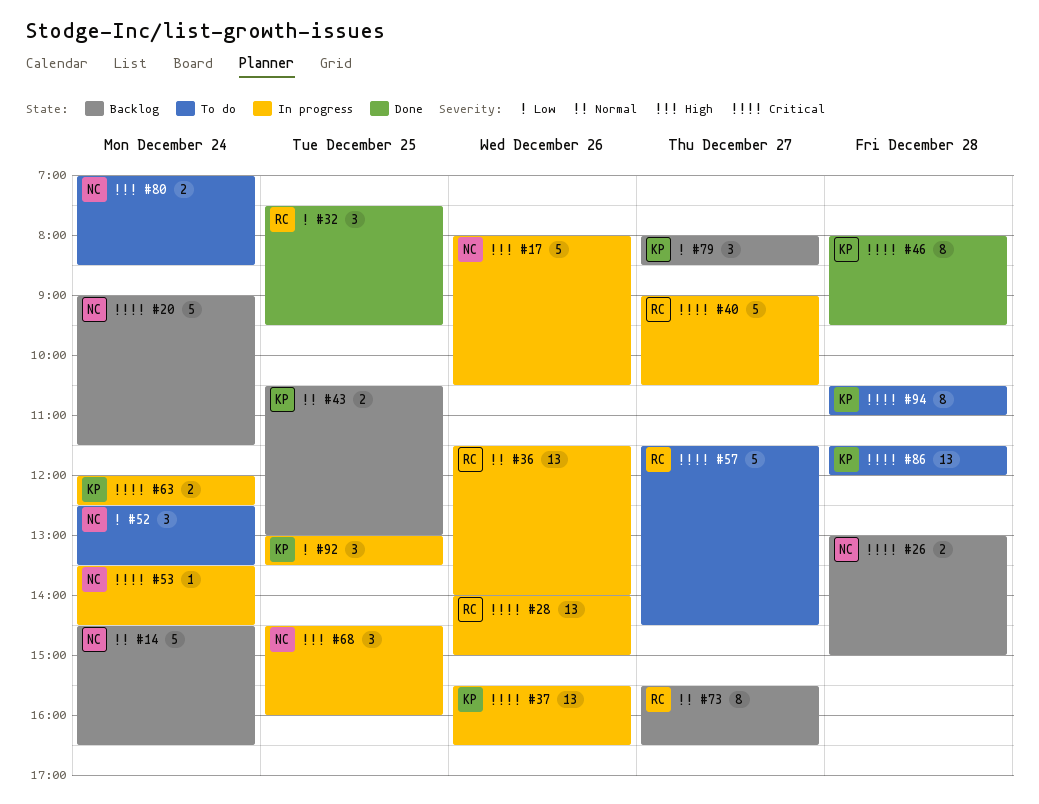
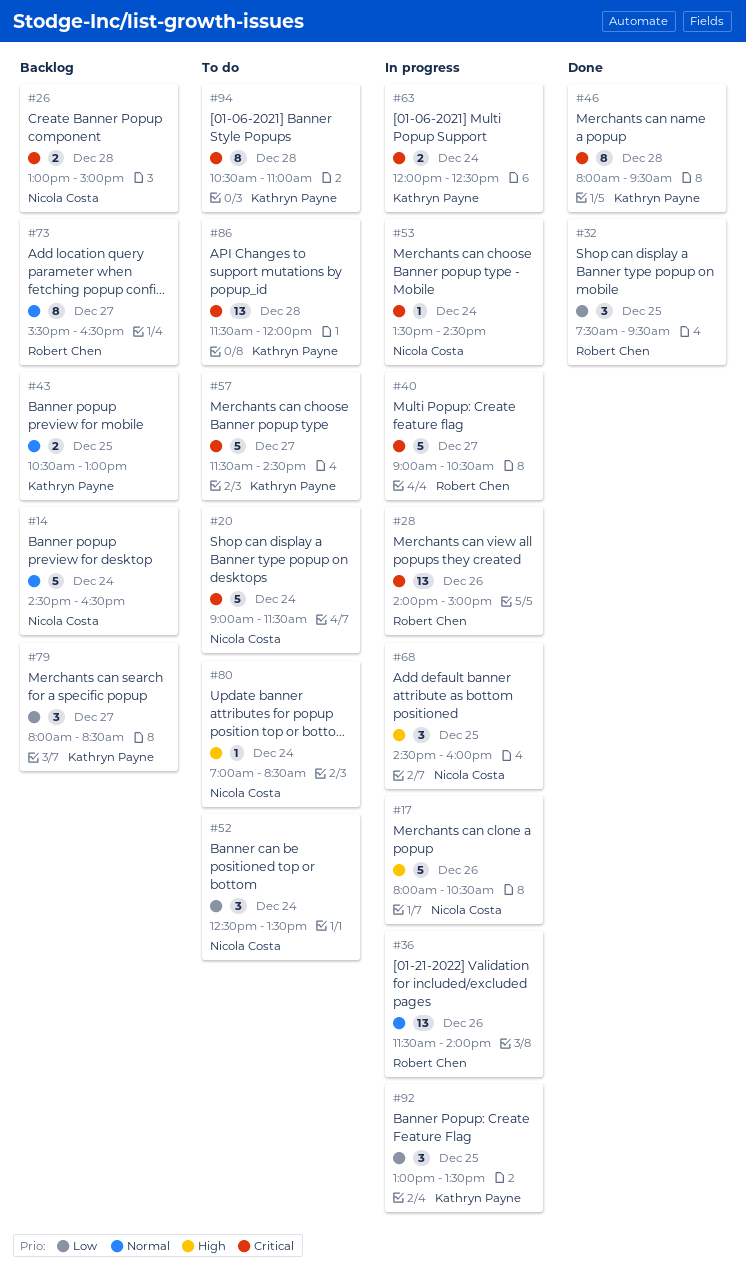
#20, status: Backlog -> To do
#37: present -> none
#57, owner: Robert Chen -> Kathryn Payne
#80, estimate: 2 -> 1

